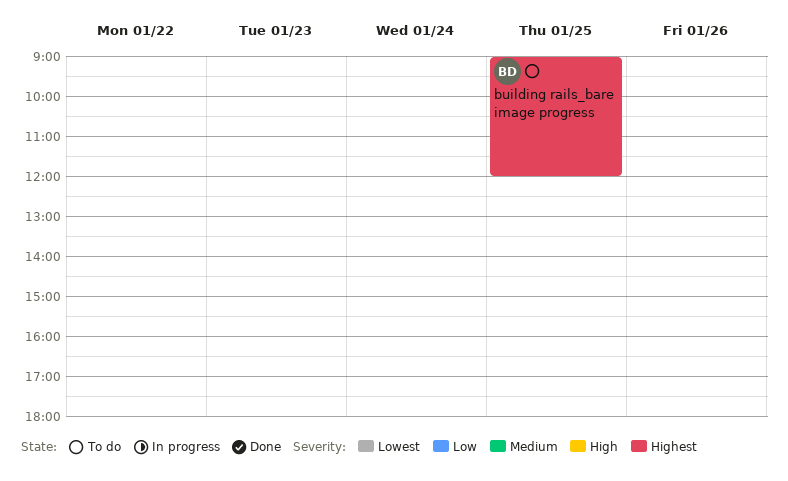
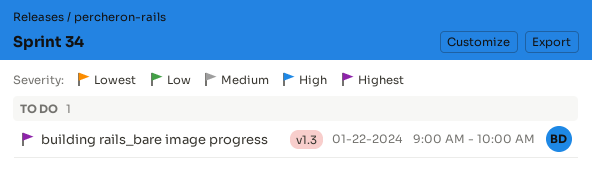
building rails_bare image progress, day: Jan 25 -> Jan 22
building rails_bare image progress, ends: 12:00 -> 10:00

